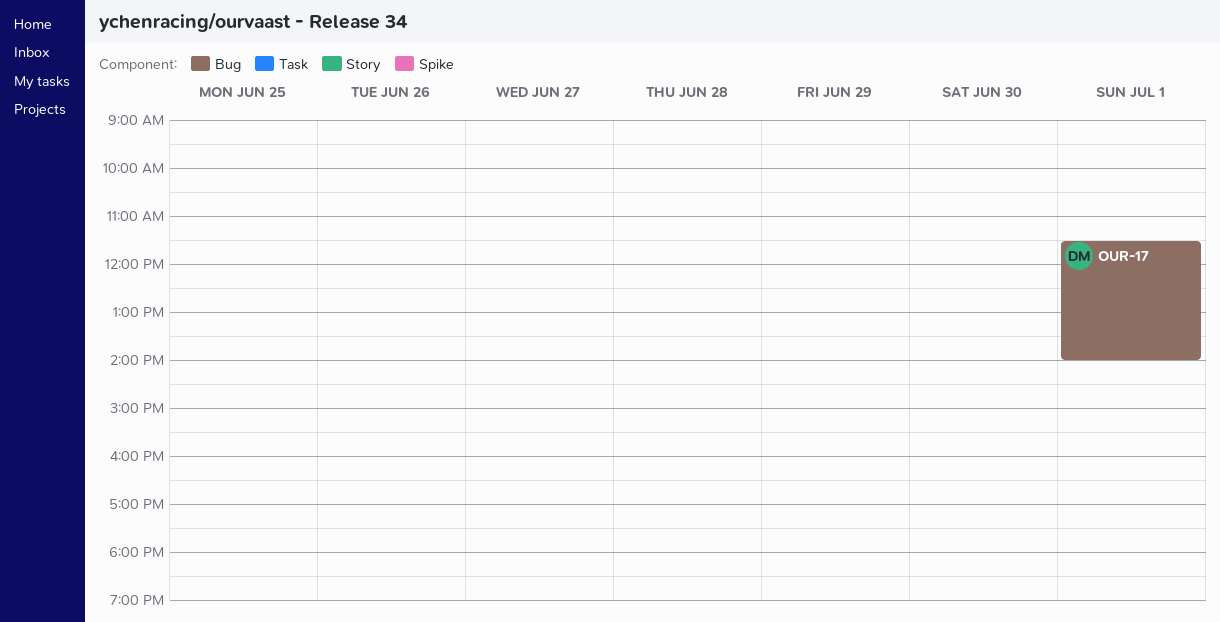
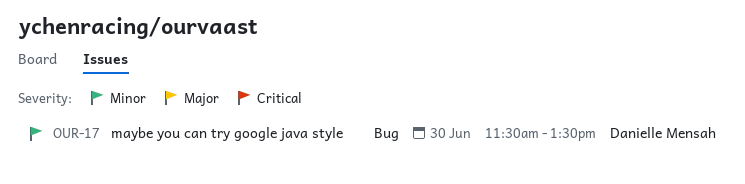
OUR-17, day: Jul 1 -> Jun 30
OUR-17, ends: 14:00 -> 13:30

